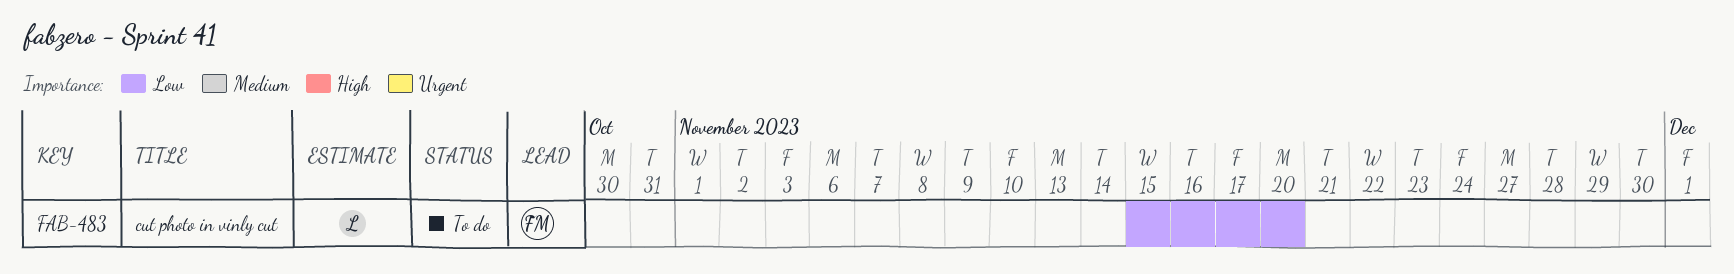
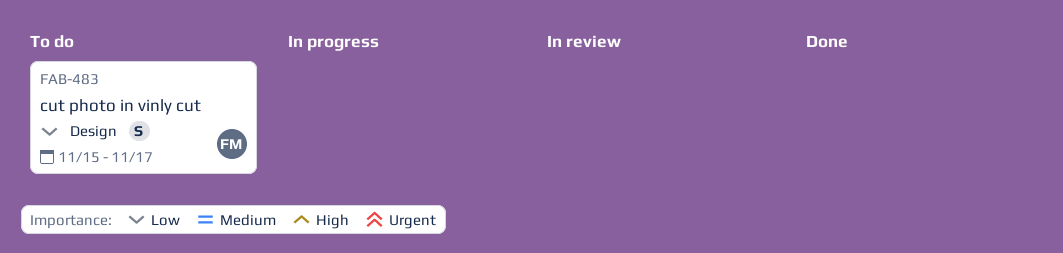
FAB-483, estimate: L -> S
FAB-483, due: Nov 20 -> Nov 17

